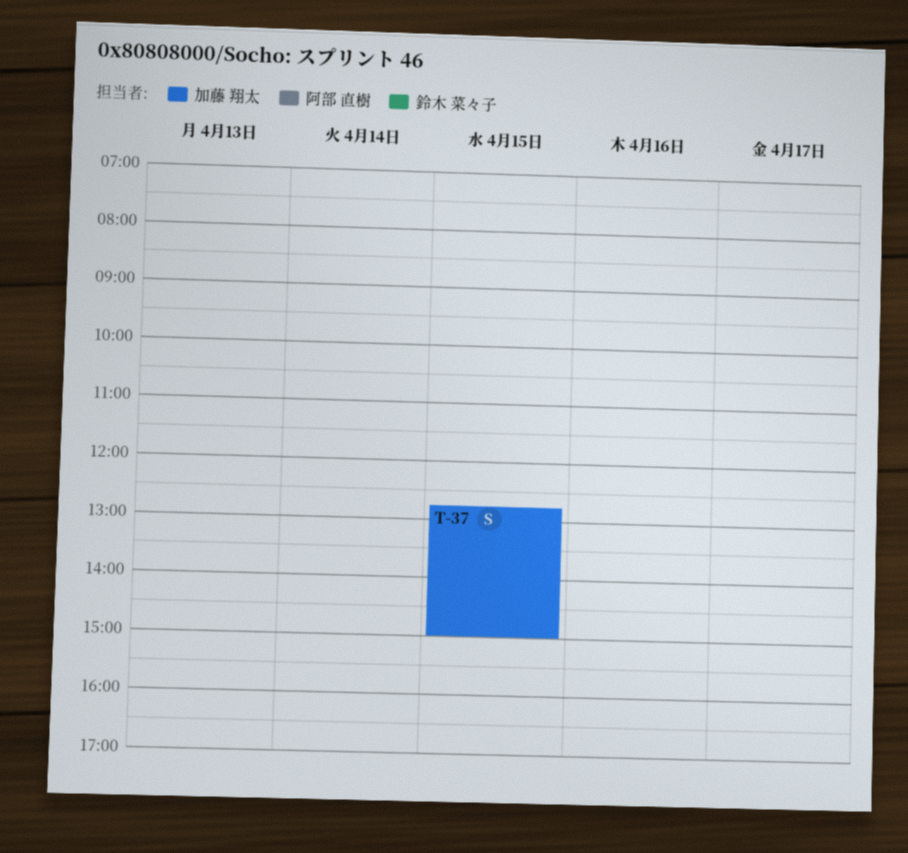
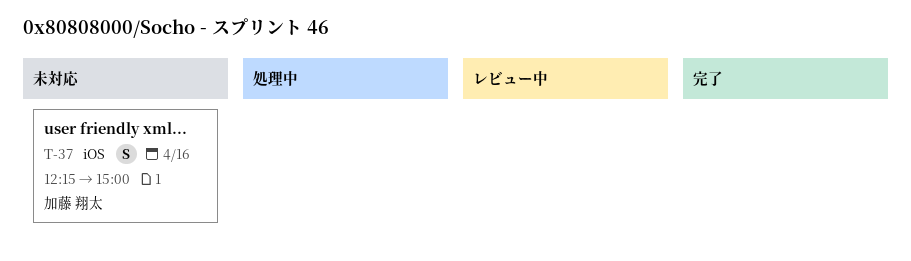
T-37, day: Apr 15 -> Apr 16
T-37, begins: 12:45 -> 12:15

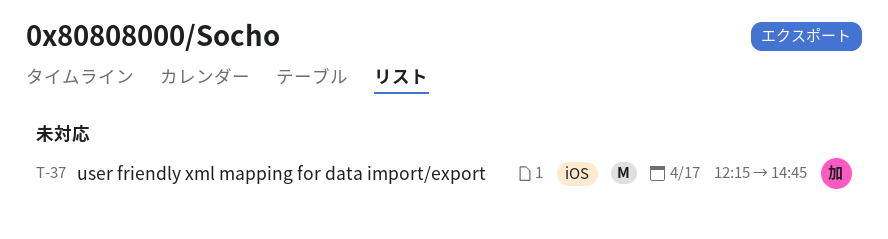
T-37, estimate: S -> M
T-37, day: Apr 16 -> Apr 17
T-37, ends: 15:00 -> 14:45

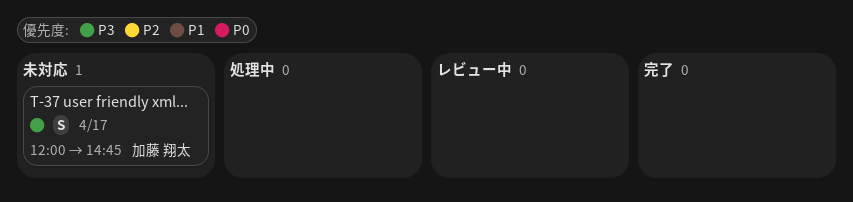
T-37, estimate: M -> S
T-37, begins: 12:15 -> 12:00

